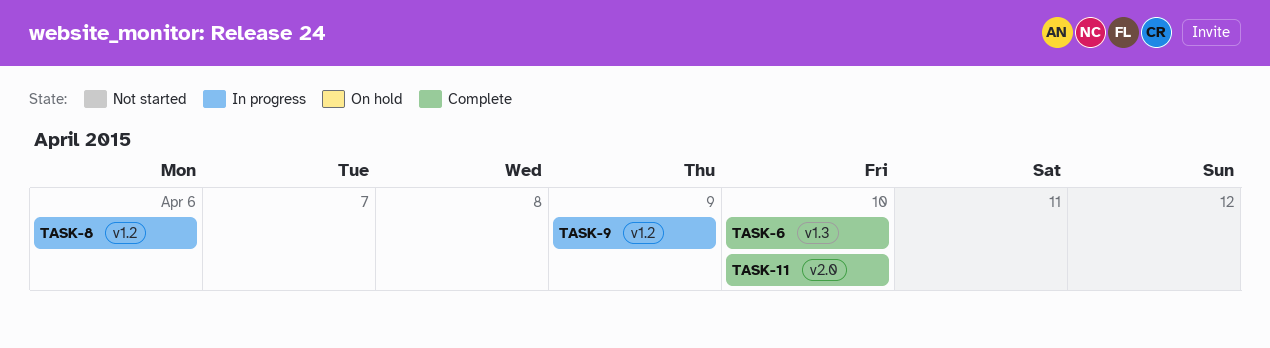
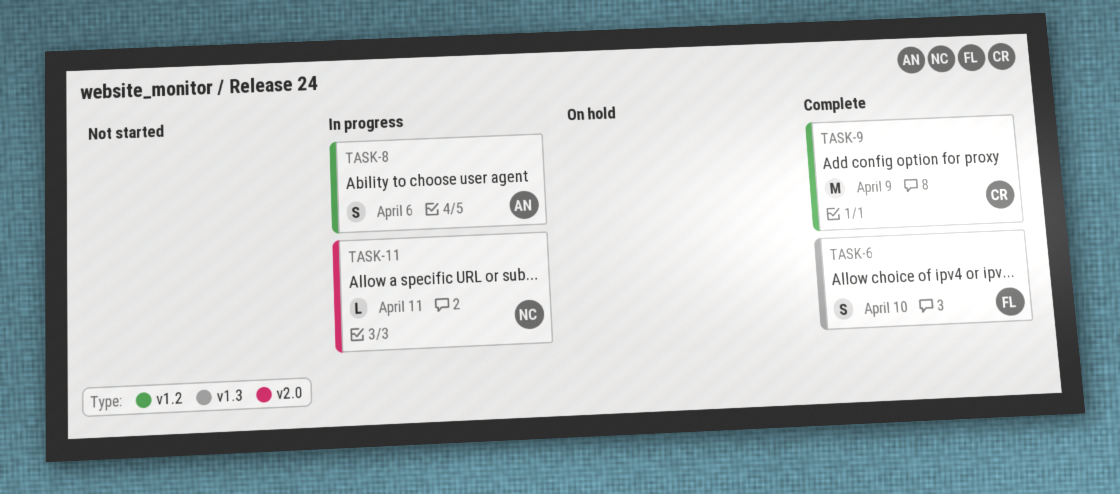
TASK-9, status: In progress -> Complete
TASK-11, status: Complete -> In progress
TASK-11, due: Apr 10 -> Apr 11

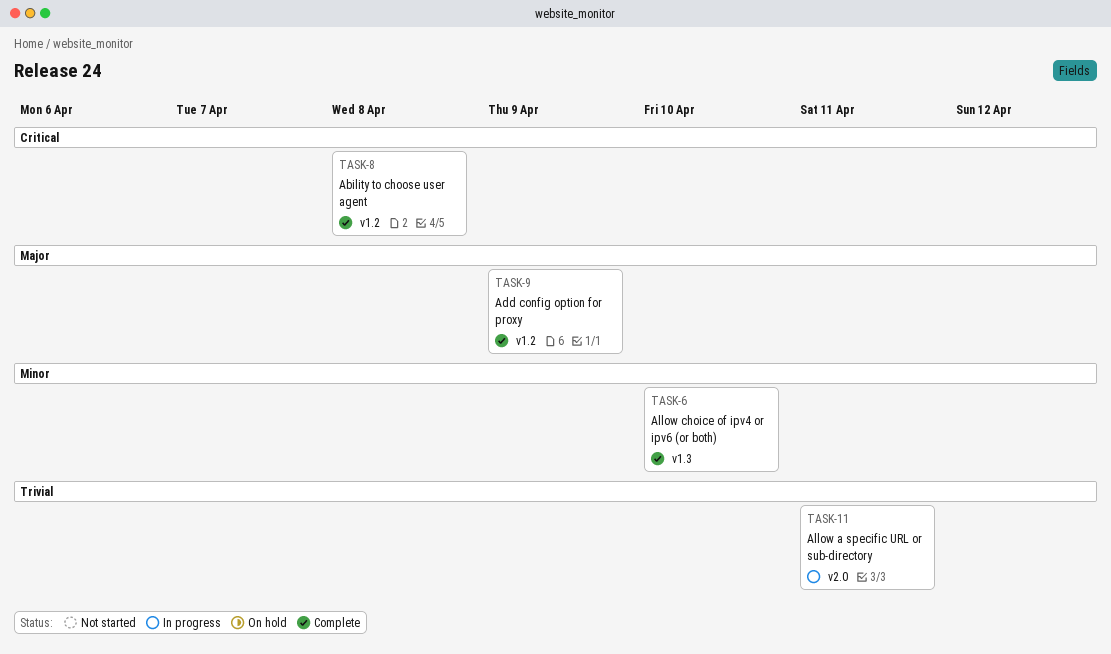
TASK-8, status: In progress -> Complete
TASK-8, due: Apr 6 -> Apr 8

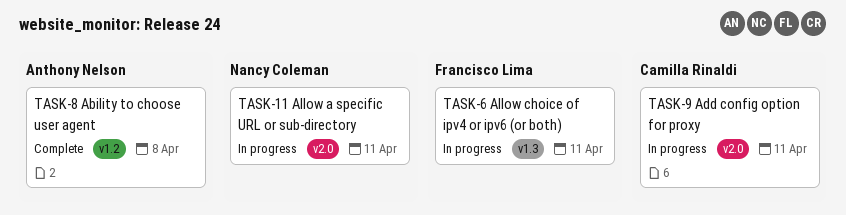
TASK-6, status: Complete -> In progress
TASK-6, due: Apr 10 -> Apr 11
TASK-9, status: Complete -> In progress
TASK-9, label: v1.2 -> v2.0
TASK-9, due: Apr 9 -> Apr 11

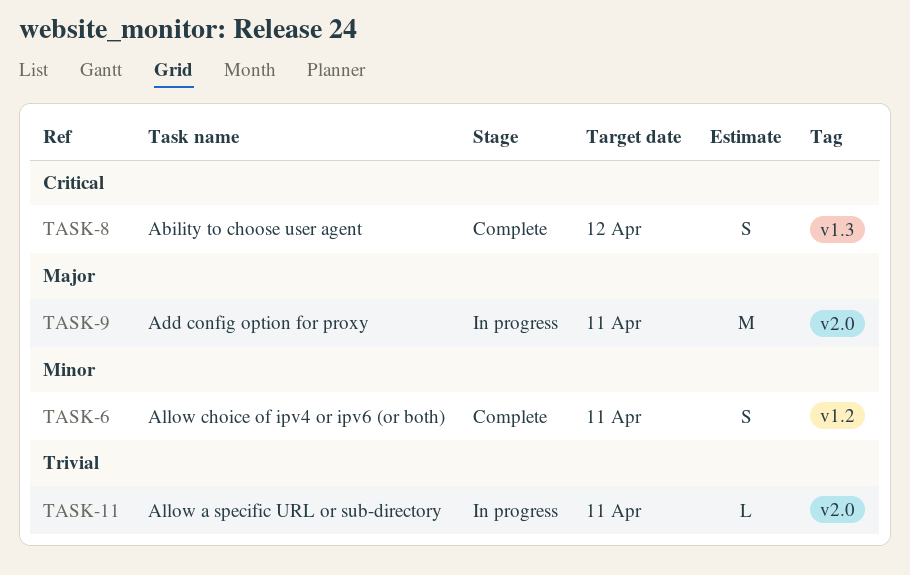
TASK-6, status: In progress -> Complete
TASK-6, label: v1.3 -> v1.2
TASK-8, label: v1.2 -> v1.3
TASK-8, due: Apr 8 -> Apr 12

